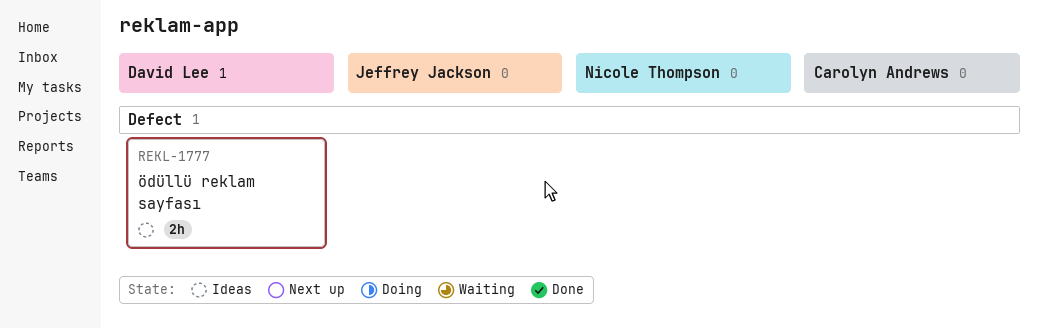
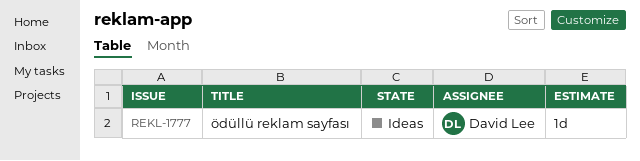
REKL-1777, estimate: 2h -> 1d

